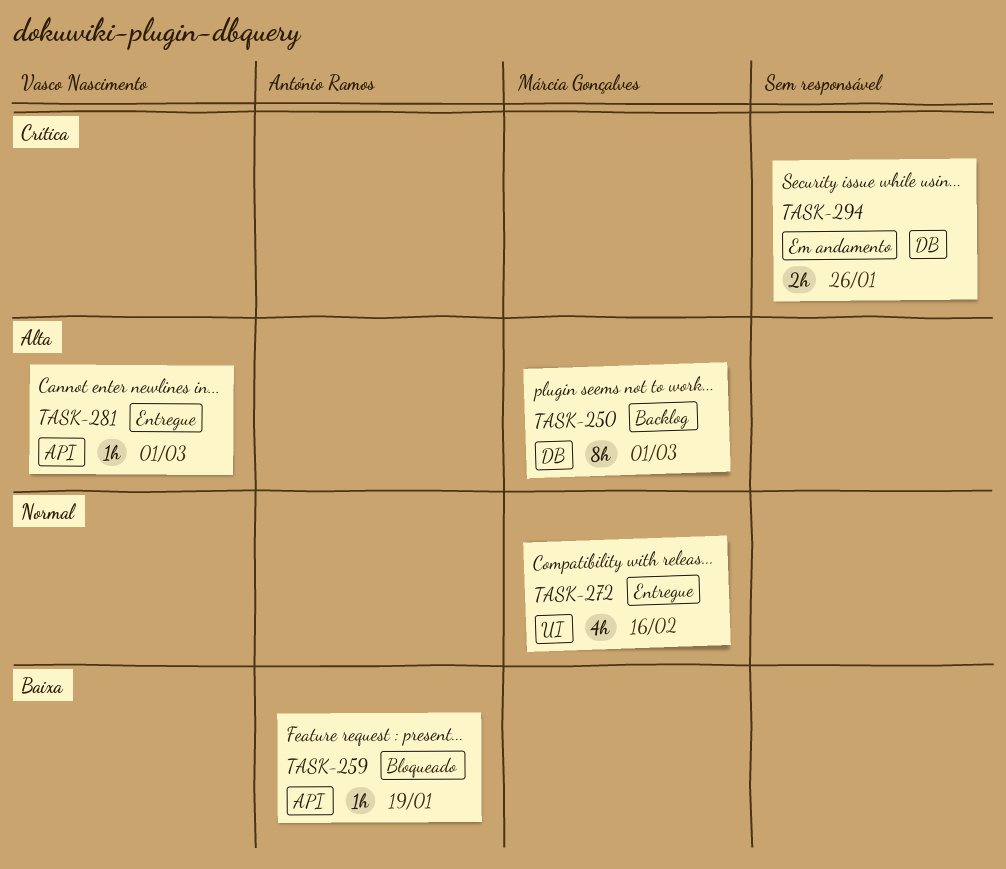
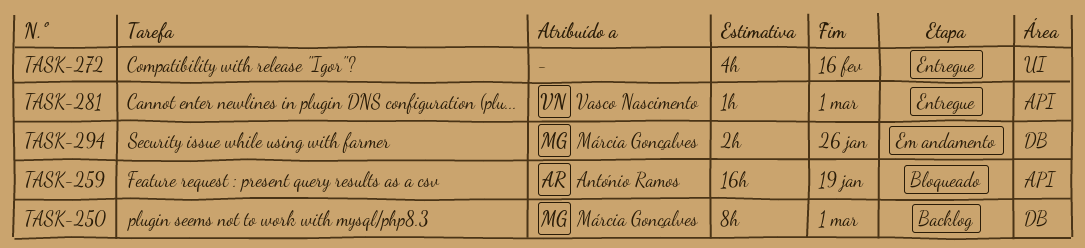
TASK-259, estimate: 1h -> 16h
TASK-272, owner: Márcia Gonçalves -> none
TASK-294, owner: none -> Márcia Gonçalves

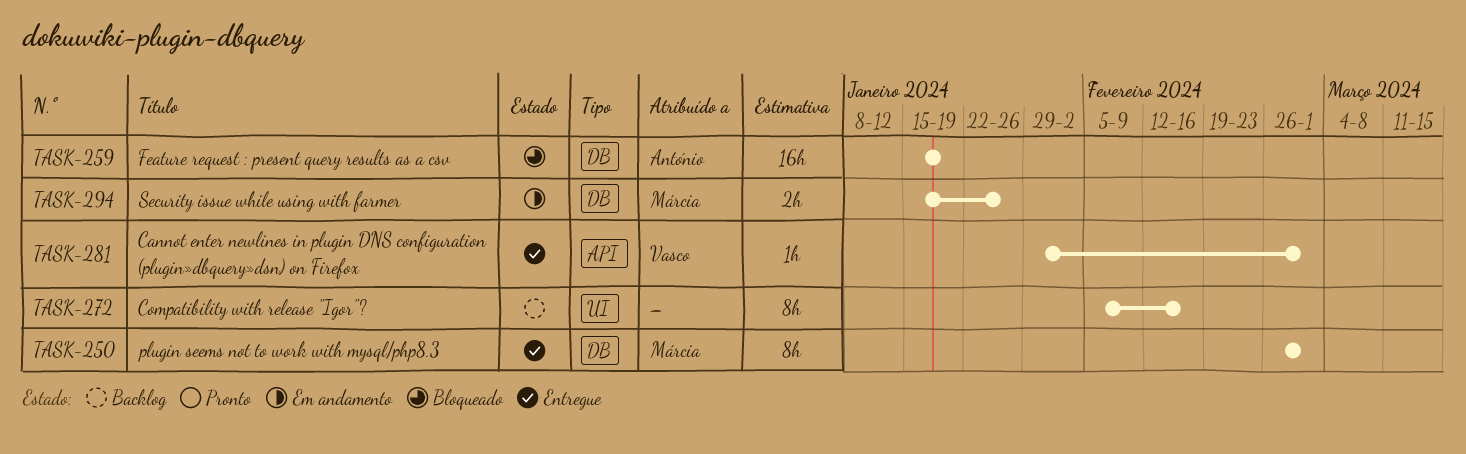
TASK-250, status: Backlog -> Entregue
TASK-259, label: API -> DB
TASK-272, status: Entregue -> Backlog
TASK-272, estimate: 4h -> 8h

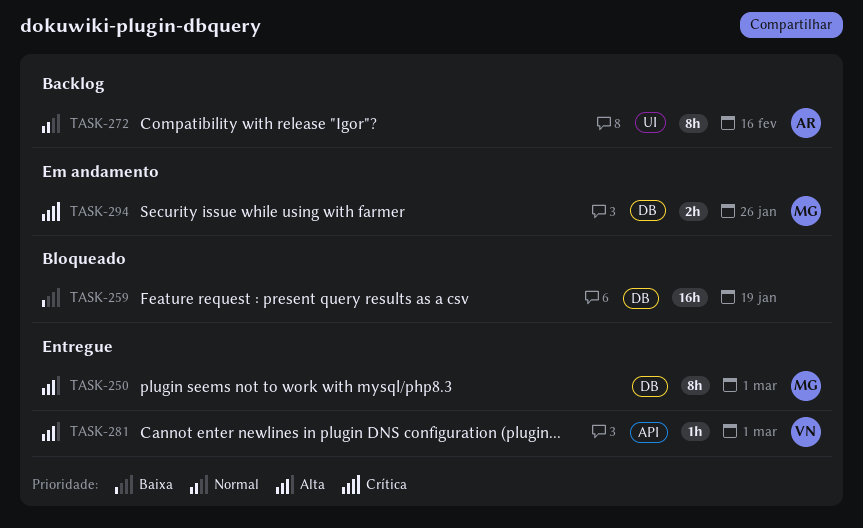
TASK-259, owner: António -> none
TASK-272, owner: none -> António

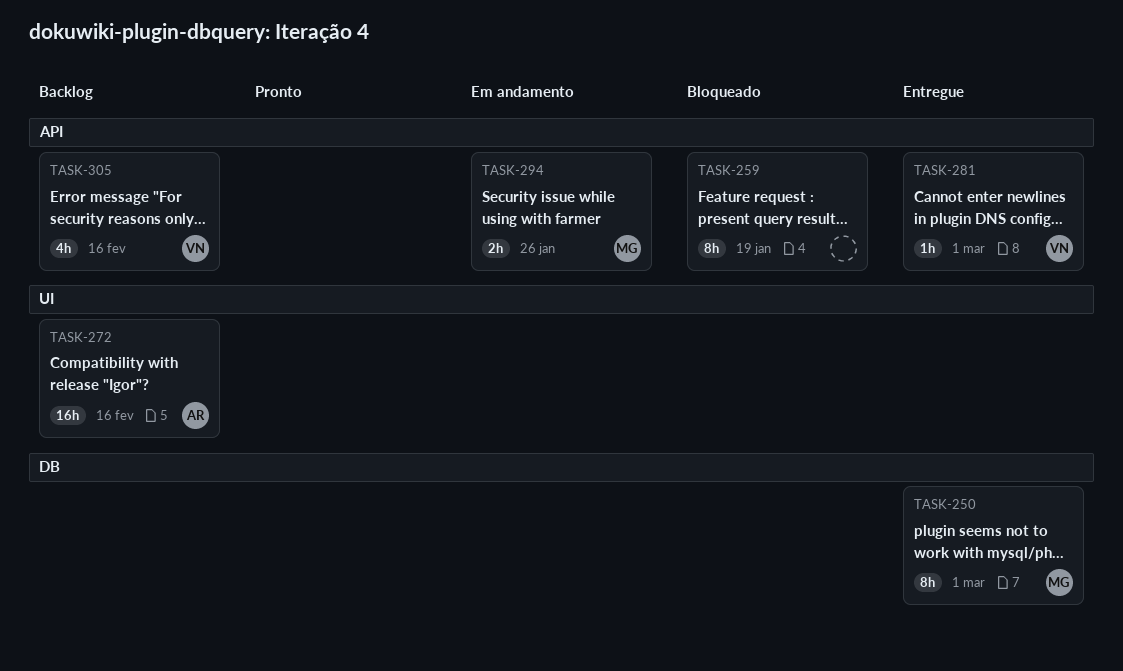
TASK-259, label: DB -> API
TASK-259, estimate: 16h -> 8h
TASK-272, estimate: 8h -> 16h
TASK-294, label: DB -> API
TASK-305: none -> present

